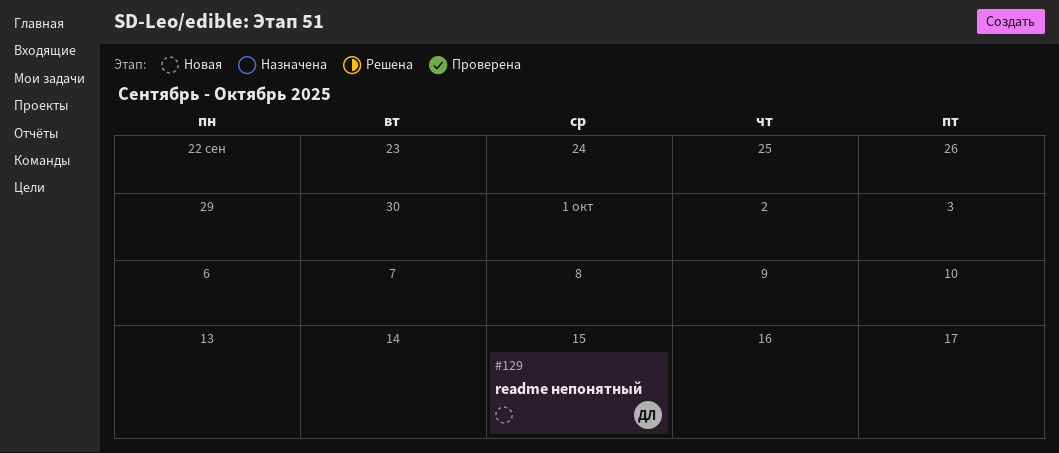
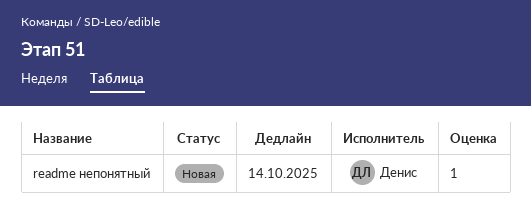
readme непонятный, due: Oct 15 -> Oct 14

